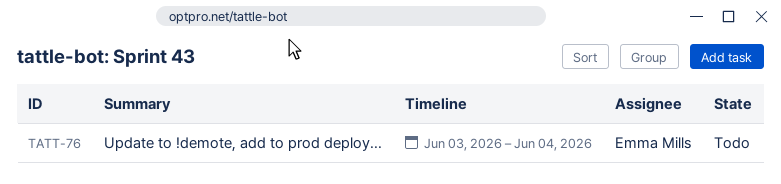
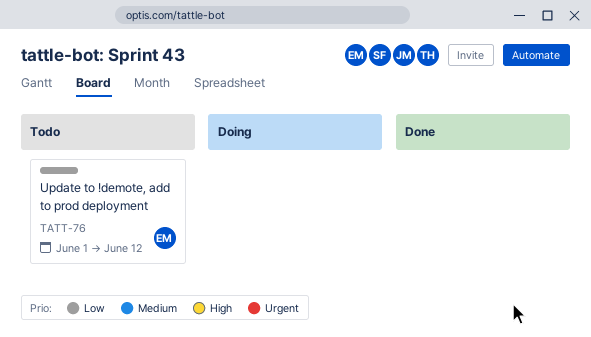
TATT-76, start: Jun 3 -> Jun 1
TATT-76, due: Jun 4 -> Jun 12

